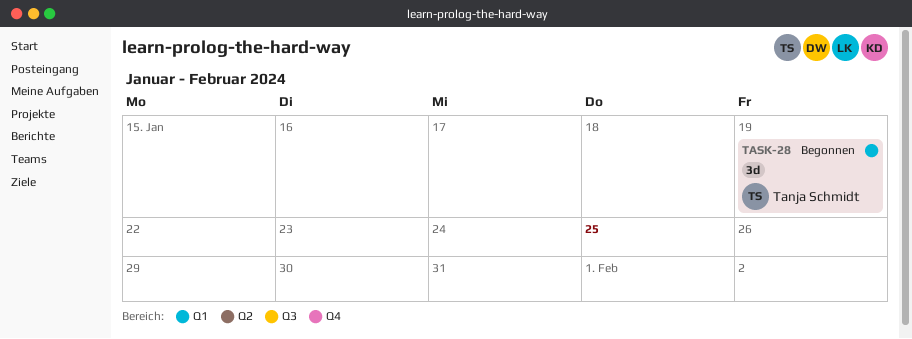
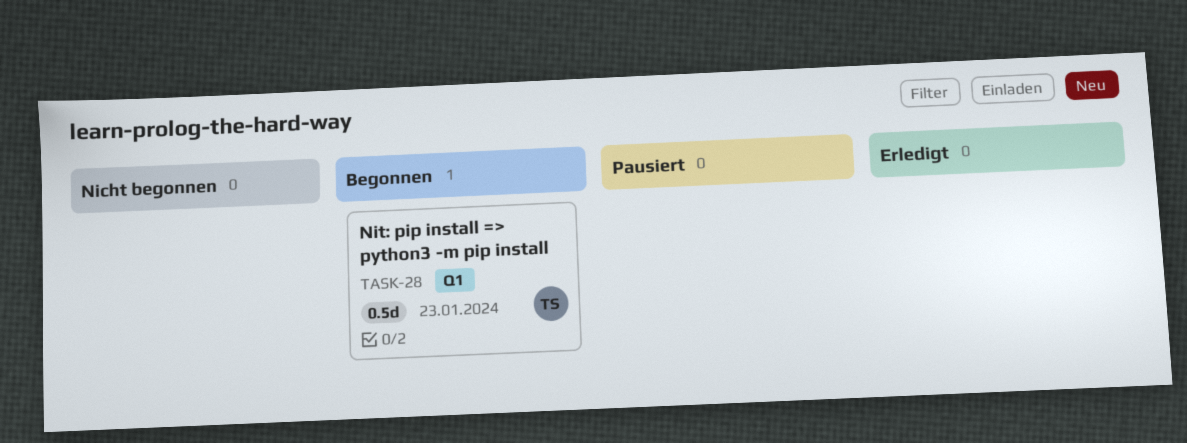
TASK-28, estimate: 3d -> 0.5d
TASK-28, due: Jan 19 -> Jan 23

